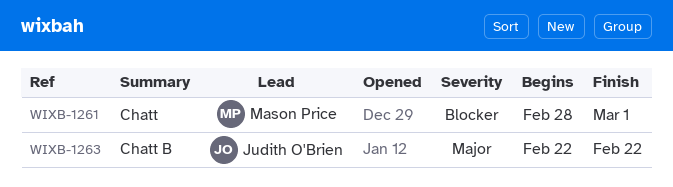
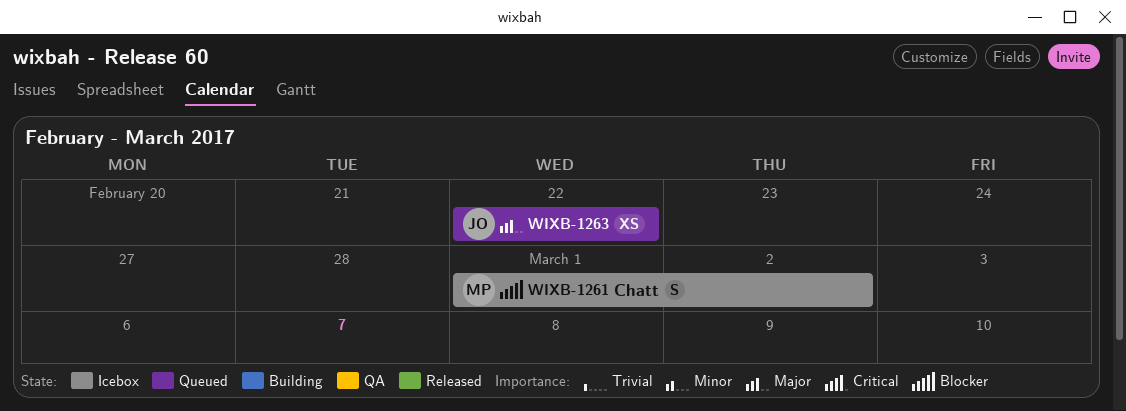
WIXB-1261, start: Feb 28 -> Mar 1
WIXB-1261, due: Mar 1 -> Mar 2

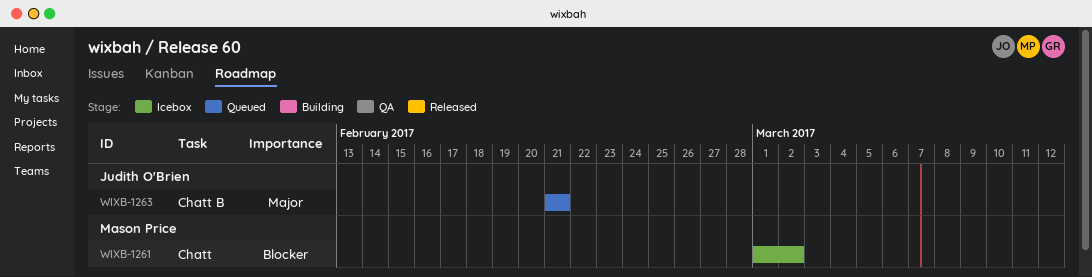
WIXB-1263, start: Feb 22 -> Feb 21
WIXB-1263, due: Feb 22 -> Feb 21

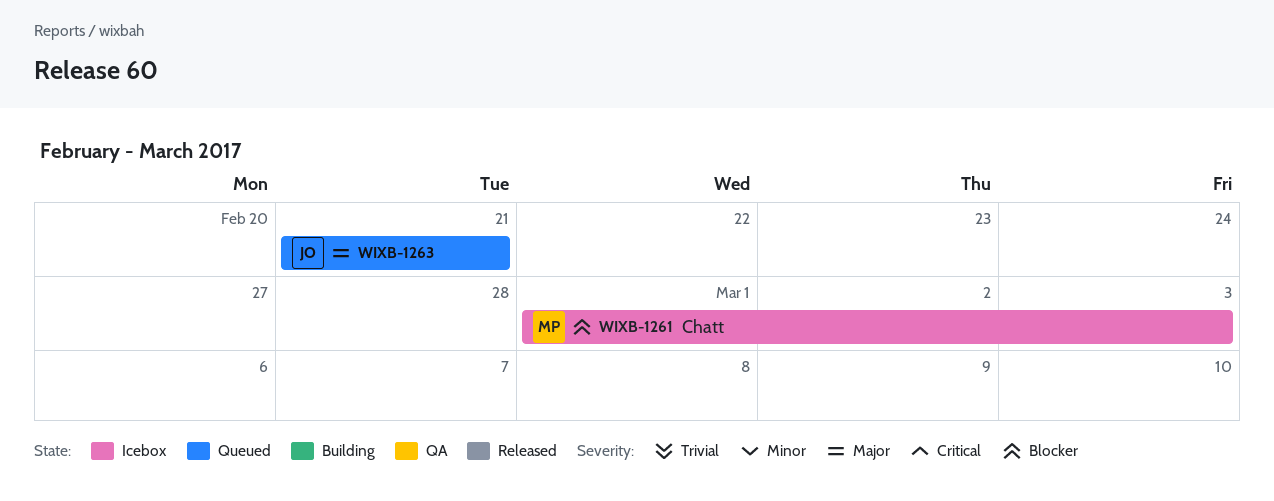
WIXB-1261, due: Mar 2 -> Mar 3

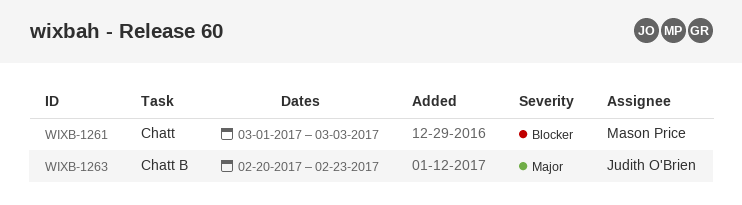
WIXB-1263, start: Feb 21 -> Feb 20
WIXB-1263, due: Feb 21 -> Feb 23

